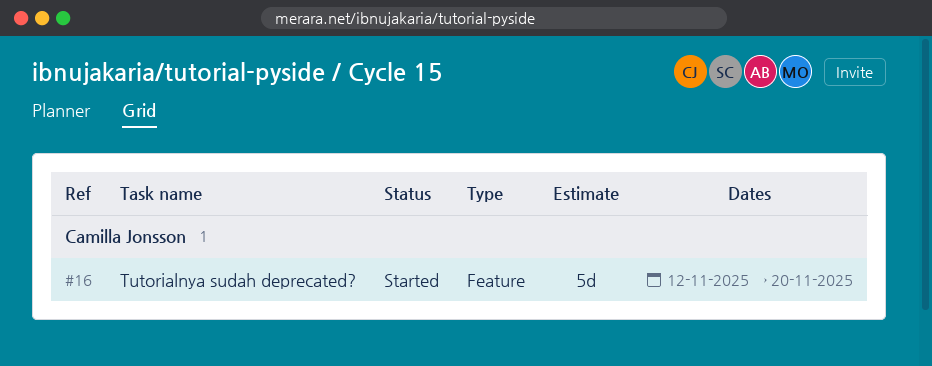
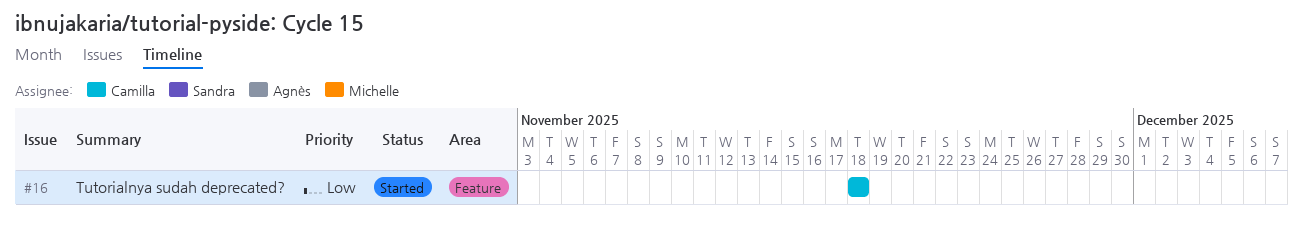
#16, start: Nov 12 -> Nov 18
#16, due: Nov 20 -> Nov 18

